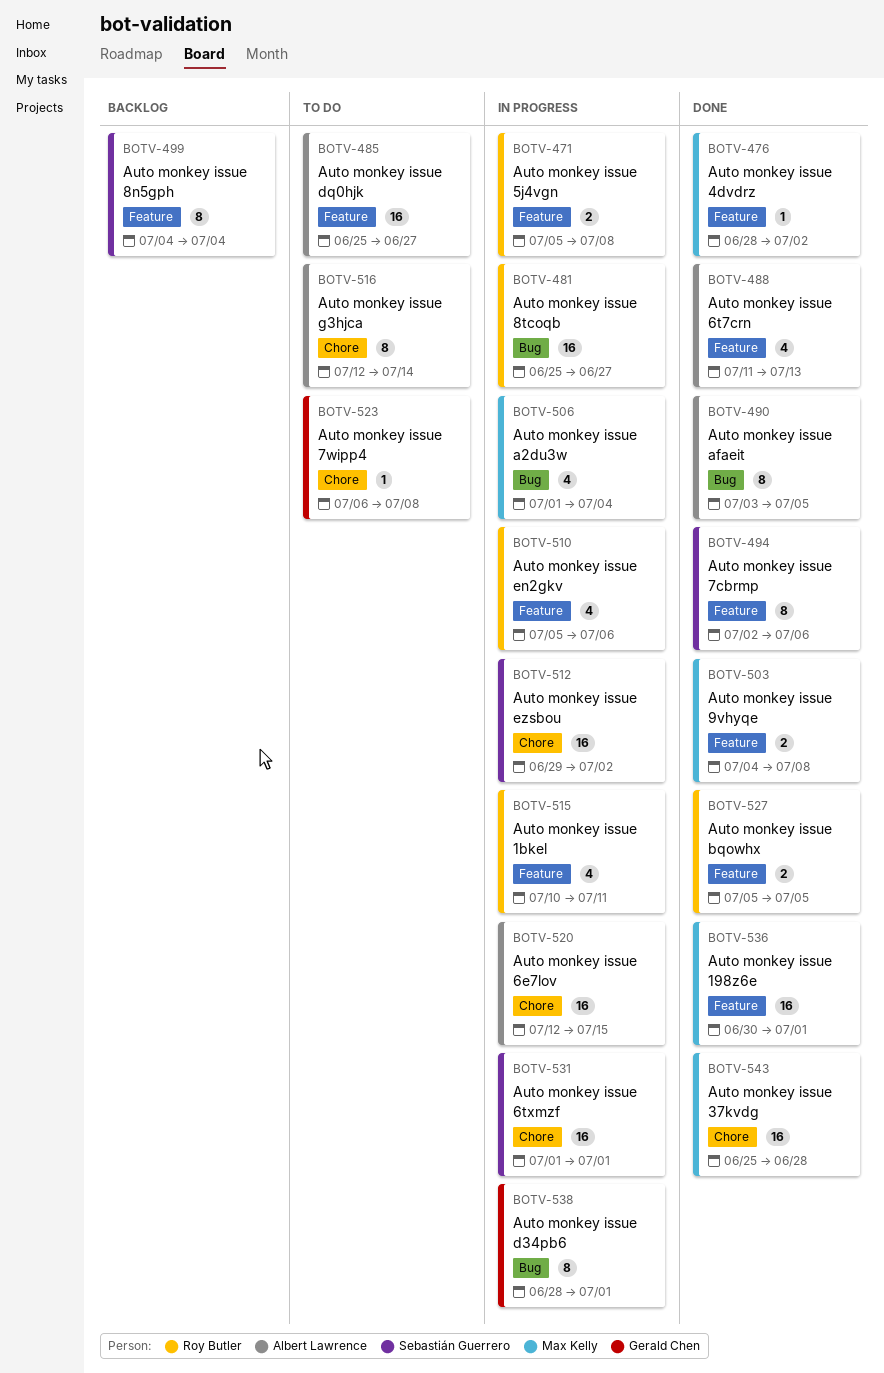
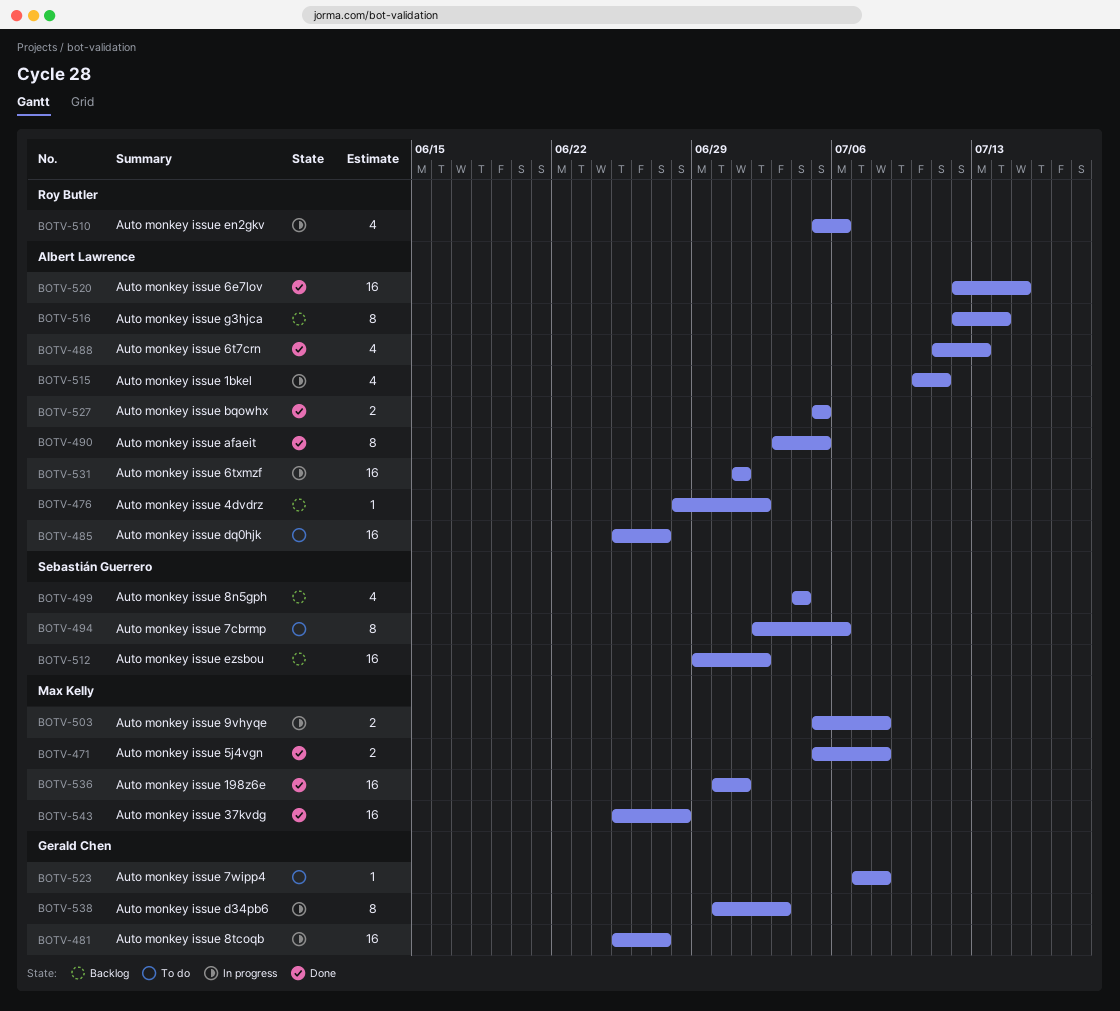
BOTV-471, status: In progress -> Done
BOTV-471, owner: Roy Butler -> Max Kelly
BOTV-476, status: Done -> Backlog
BOTV-476, owner: Max Kelly -> Albert Lawrence
BOTV-481, owner: Roy Butler -> Gerald Chen
BOTV-494, status: Done -> To do
BOTV-499, estimate: 8 -> 4
BOTV-503, status: Done -> In progress
BOTV-503, start: Jul 4 -> Jul 5
BOTV-506: present -> none
BOTV-512, status: In progress -> Backlog
BOTV-515, owner: Roy Butler -> Albert Lawrence
BOTV-516, status: To do -> Backlog
BOTV-520, status: In progress -> Done
BOTV-523, start: Jul 6 -> Jul 7
BOTV-527, owner: Roy Butler -> Albert Lawrence
BOTV-531, owner: Sebastián Guerrero -> Albert Lawrence
BOTV-538, start: Jun 28 -> Jun 30
BOTV-538, due: Jul 1 -> Jul 3

